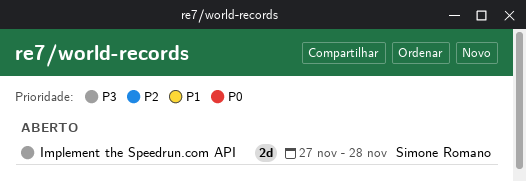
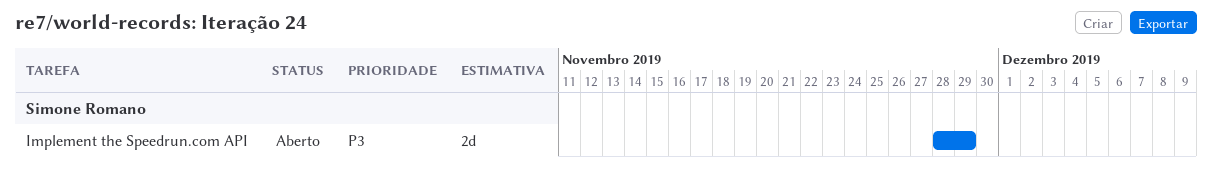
Implement the Speedrun.com API, start: Nov 27 -> Nov 28
Implement the Speedrun.com API, due: Nov 28 -> Nov 29

